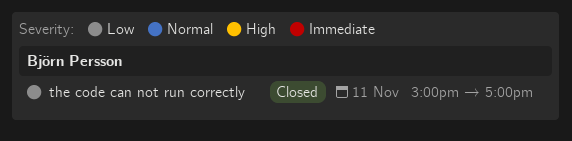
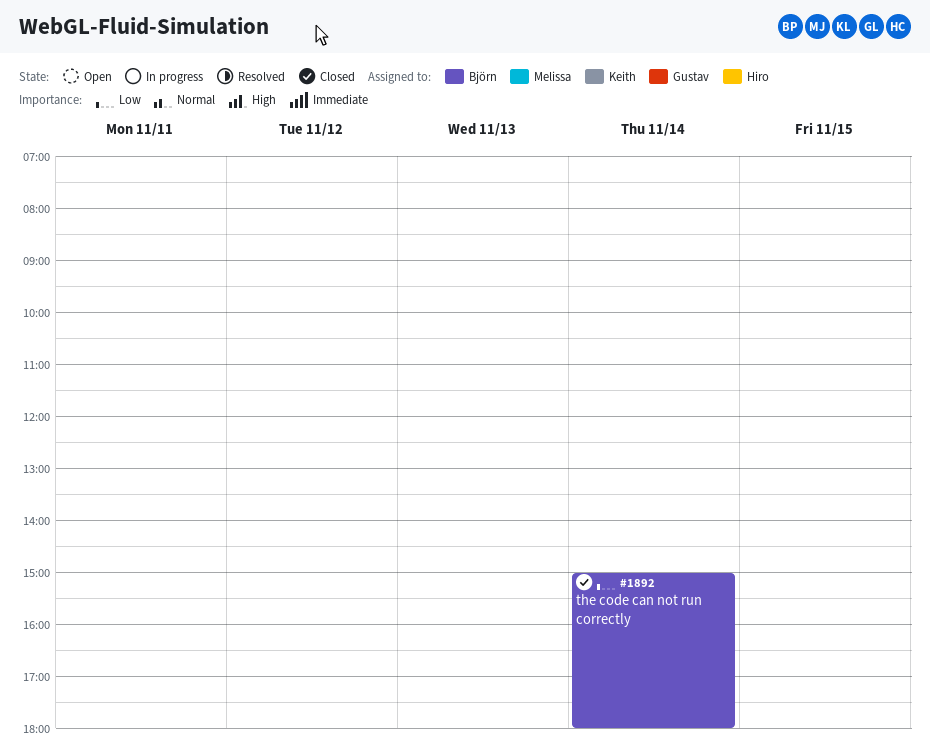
the code can not run correctly, day: Nov 11 -> Nov 14
the code can not run correctly, ends: 17:00 -> 18:00

